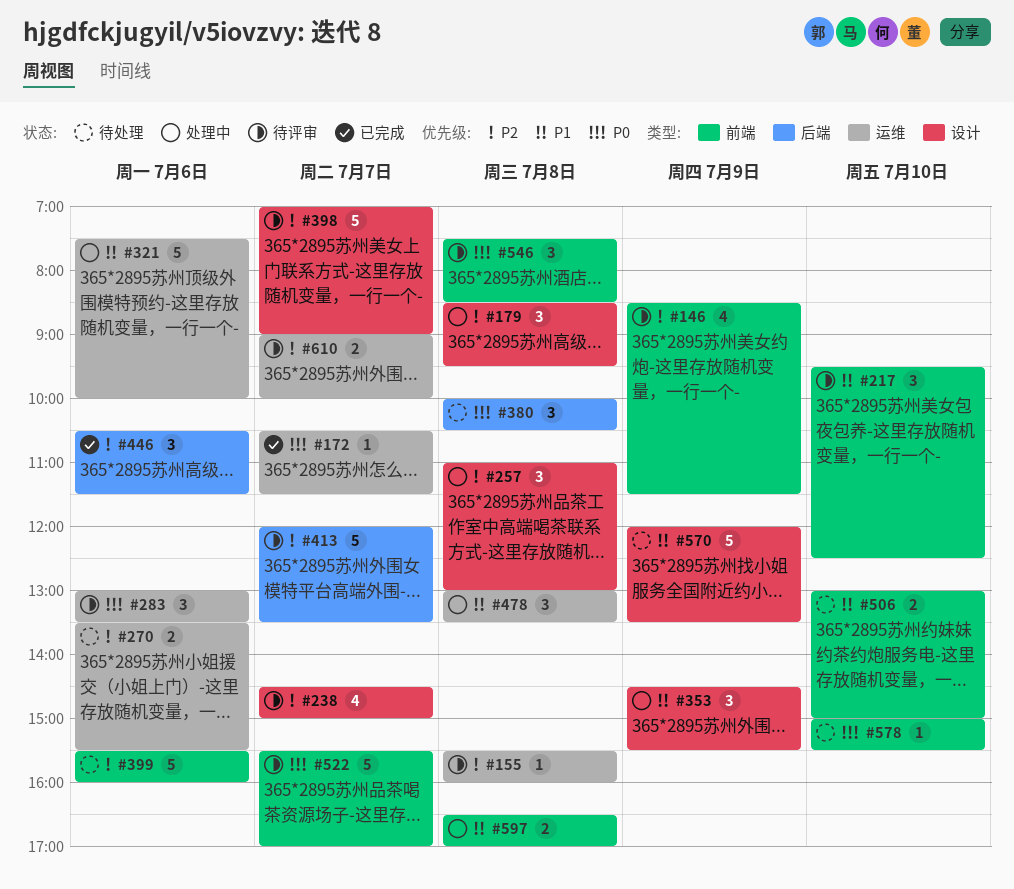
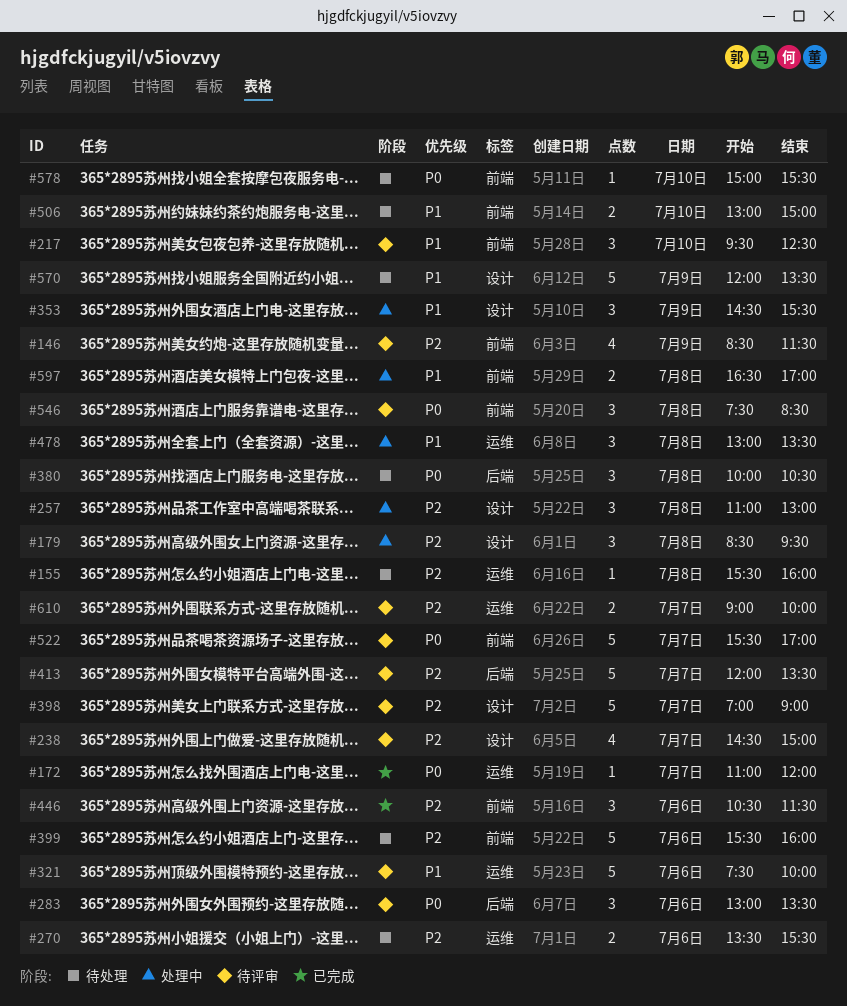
#155, status: 待评审 -> 待处理
#172, begins: 10:30 -> 11:00
#172, ends: 11:30 -> 12:00
#283, label: 运维 -> 后端
#321, status: 处理中 -> 待评审
#446, label: 后端 -> 前端

